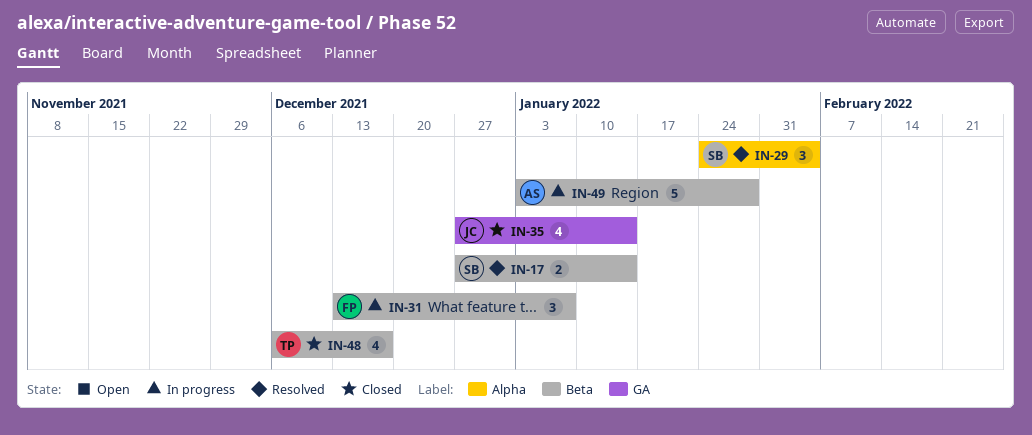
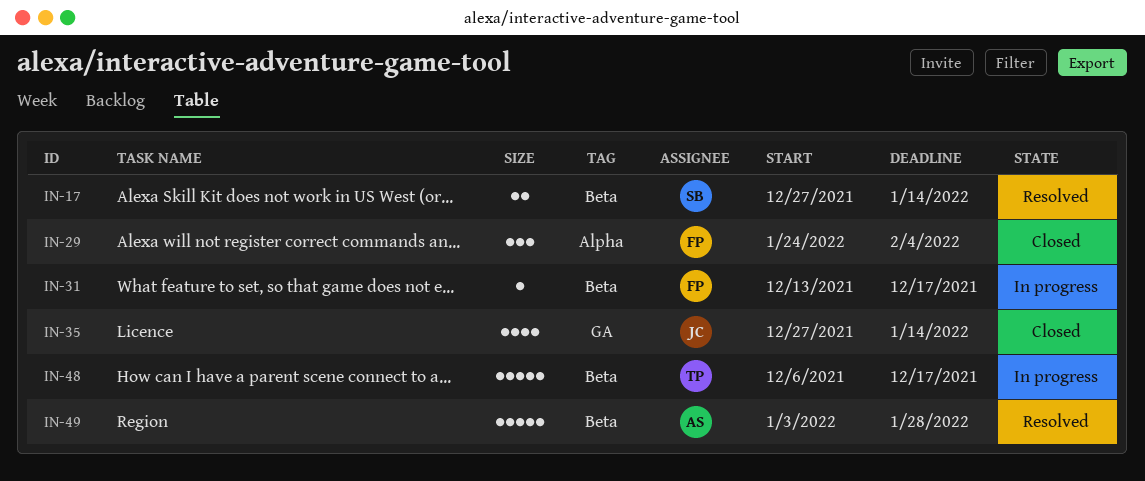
IN-29, status: Resolved -> Closed
IN-29, owner: SB -> FP
IN-31, estimate: 3 -> 1
IN-31, due: Jan 7 -> Dec 17
IN-48, status: Closed -> In progress
IN-48, estimate: 4 -> 5
IN-49, status: In progress -> Resolved

